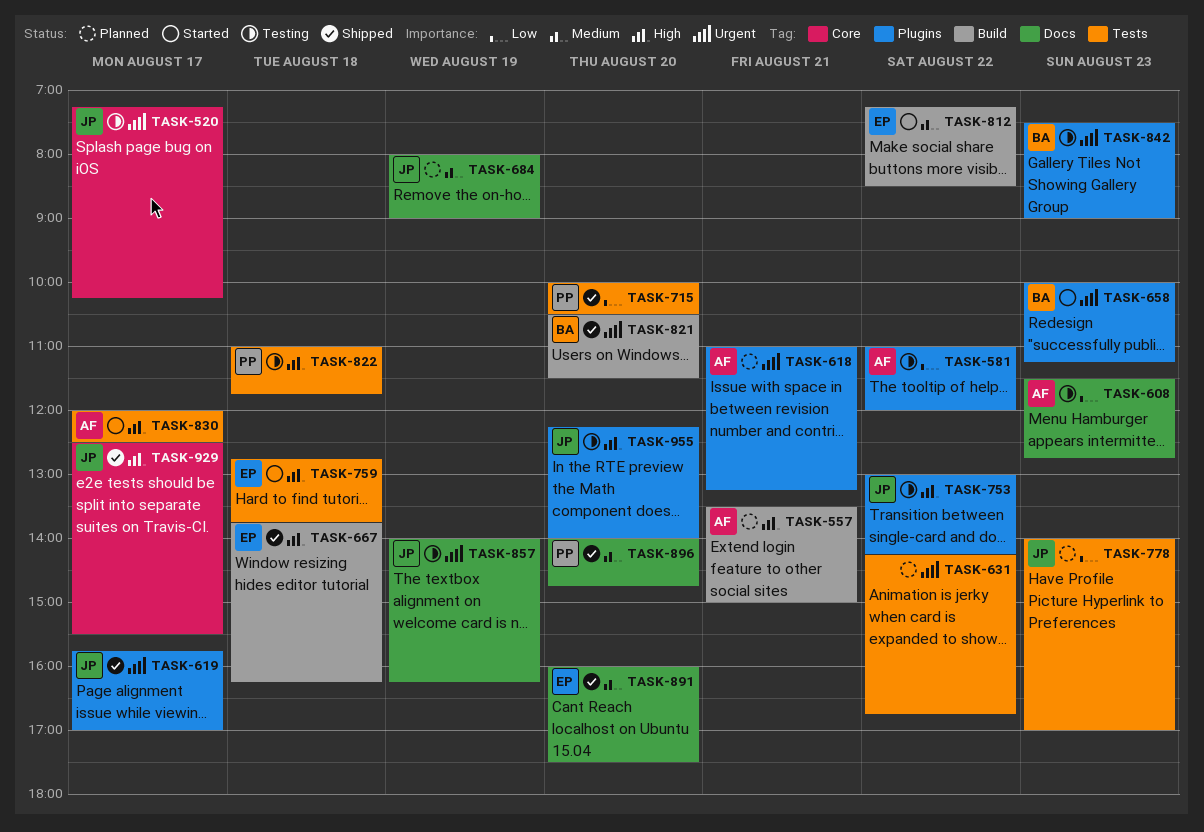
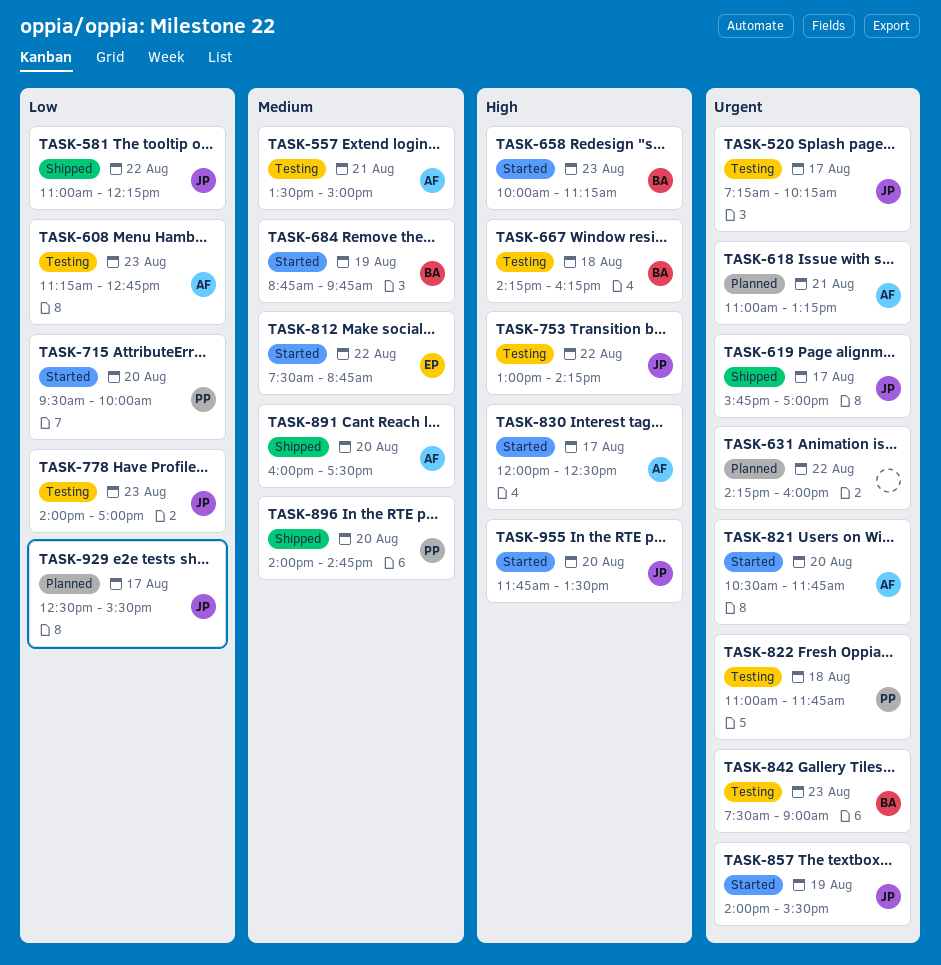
TASK-557, status: Planned -> Testing
TASK-557, priority: High -> Medium
TASK-581, status: Testing -> Shipped
TASK-581, owner: AF -> JP
TASK-581, ends: 12:00 -> 12:15
TASK-608, begins: 11:30 -> 11:15
TASK-631, ends: 16:45 -> 16:00
TASK-658, priority: Urgent -> High
TASK-667, status: Shipped -> Testing
TASK-667, owner: EP -> BA
TASK-667, begins: 13:45 -> 14:15
TASK-684, status: Planned -> Started
TASK-684, owner: JP -> BA
TASK-684, begins: 08:00 -> 08:45
TASK-684, ends: 09:00 -> 09:45
TASK-715, status: Shipped -> Started
TASK-715, begins: 10:00 -> 09:30
TASK-715, ends: 10:30 -> 10:00
TASK-759: present -> none
TASK-778, status: Planned -> Testing
TASK-812, begins: 07:15 -> 07:30
TASK-812, ends: 08:30 -> 08:45
TASK-821, status: Shipped -> Started
TASK-821, owner: BA -> AF
TASK-821, ends: 11:30 -> 11:45
TASK-822, priority: High -> Urgent
TASK-857, status: Testing -> Started
TASK-857, ends: 16:15 -> 15:30
TASK-891, owner: EP -> AF
TASK-929, status: Shipped -> Planned
TASK-929, priority: High -> Low
TASK-955, status: Testing -> Started
TASK-955, begins: 12:15 -> 11:45
TASK-955, ends: 14:00 -> 13:30

